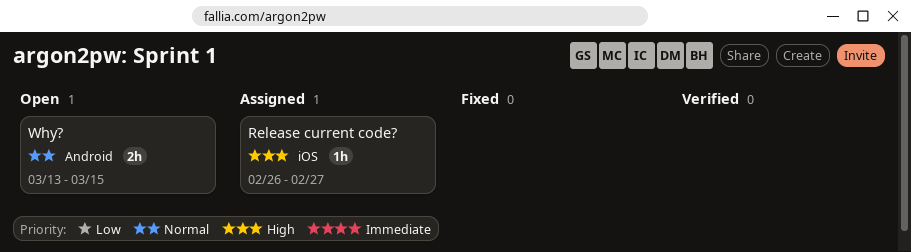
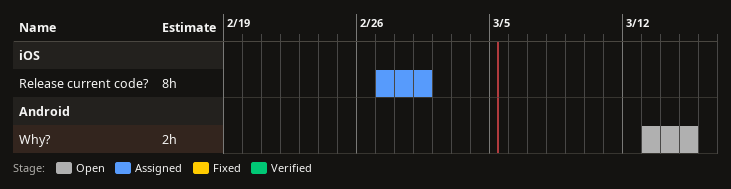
Release current code?, estimate: 1h -> 8h
Release current code?, start: Feb 26 -> Feb 27
Release current code?, due: Feb 27 -> Mar 1

